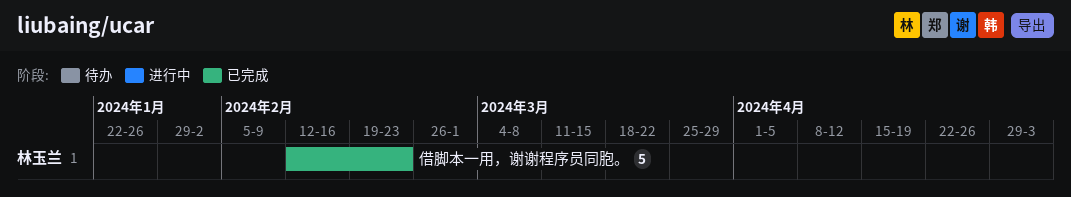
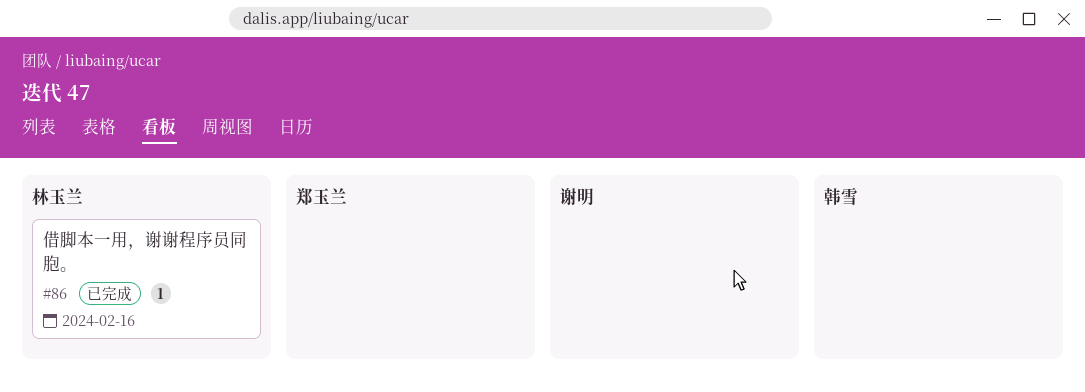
借脚本一用，谢谢程序员同胞。, estimate: 5 -> 1
借脚本一用，谢谢程序员同胞。, due: Feb 23 -> Feb 16

